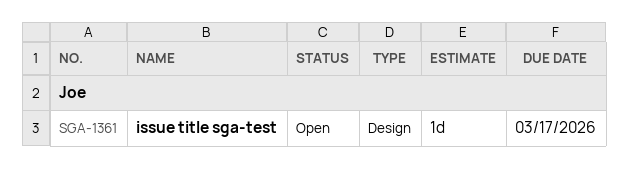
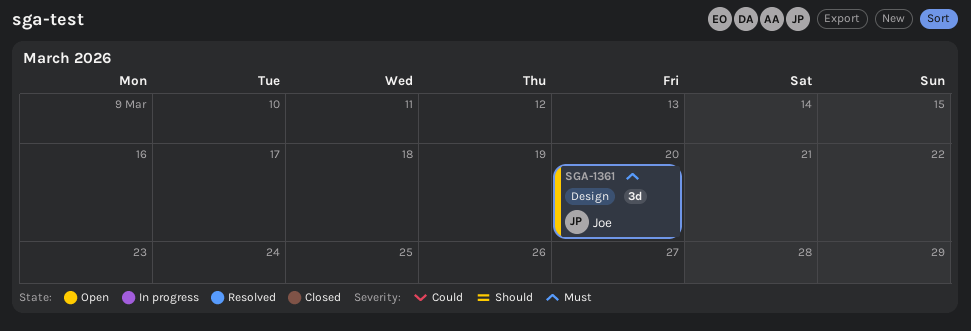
SGA-1361, estimate: 1d -> 3d
SGA-1361, due: Mar 17 -> Mar 20

